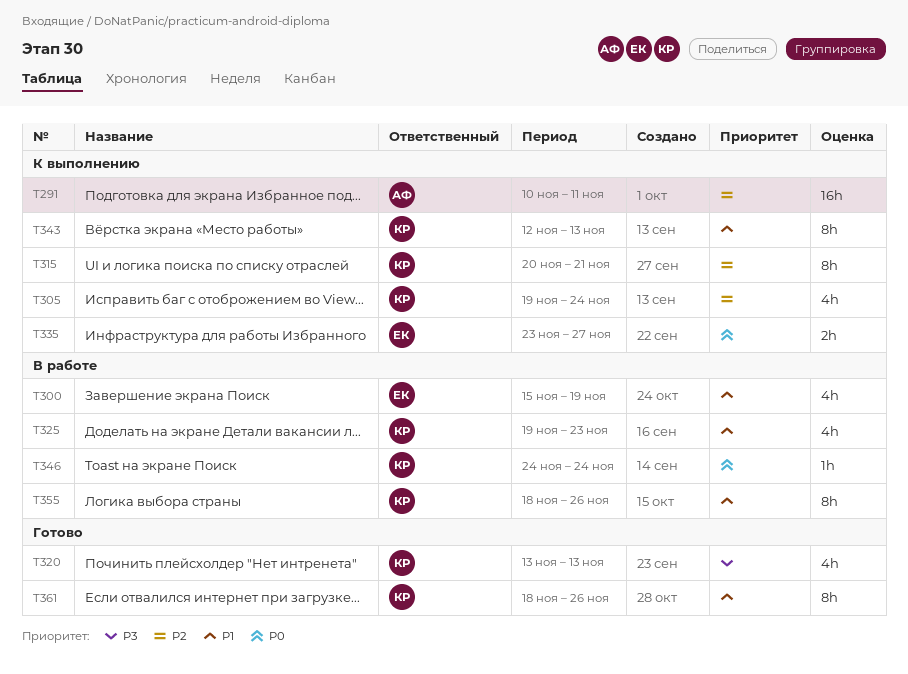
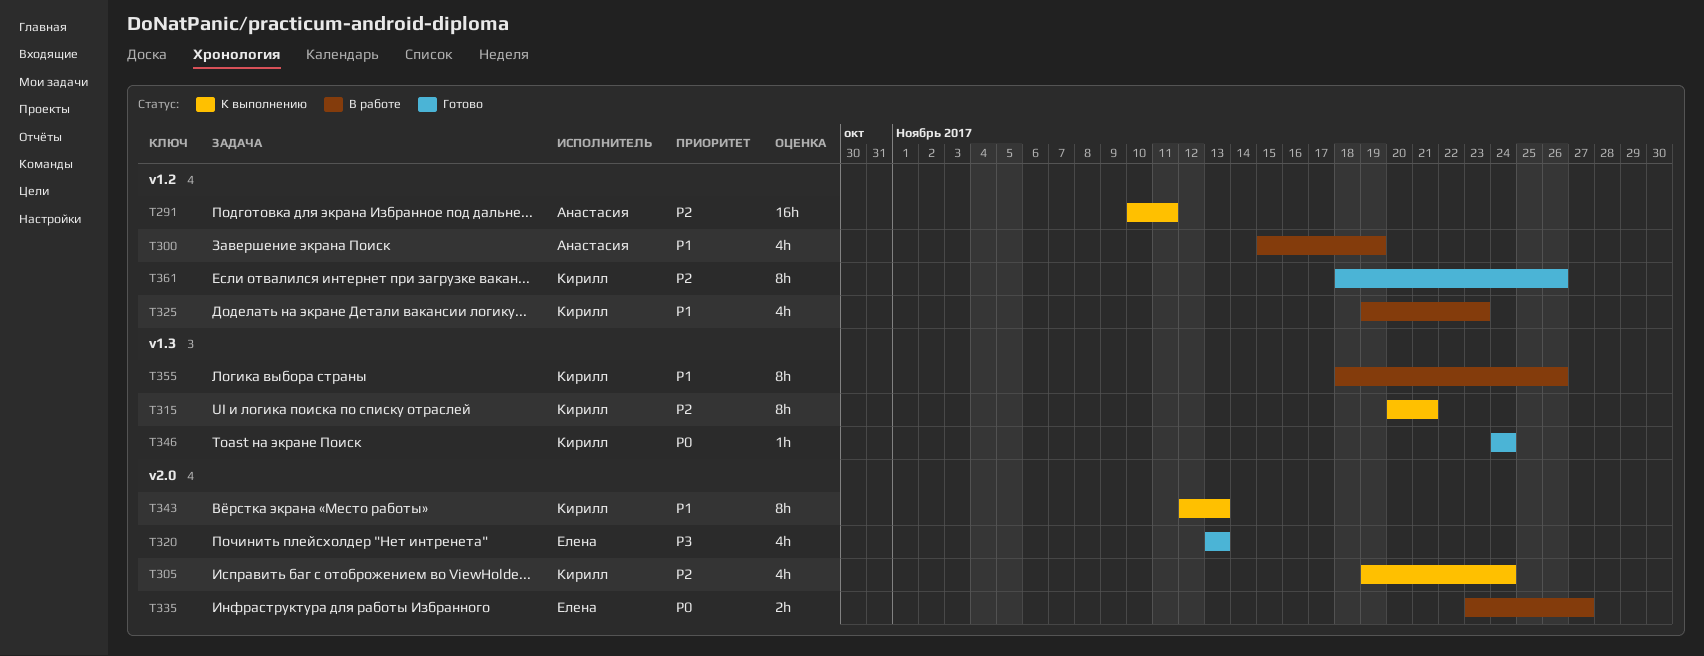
T300, owner: Елена -> Анастасия
T320, owner: Кирилл -> Елена
T335, status: К выполнению -> В работе
T346, status: В работе -> Готово
T361, priority: P1 -> P2

